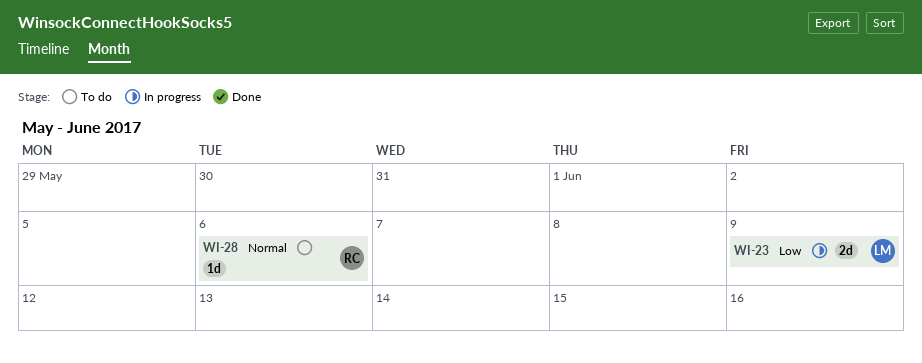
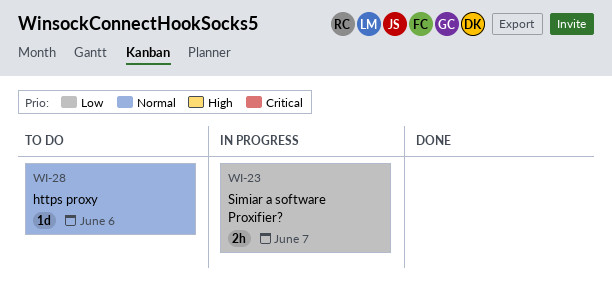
WI-23, estimate: 2d -> 2h
WI-23, due: Jun 9 -> Jun 7

